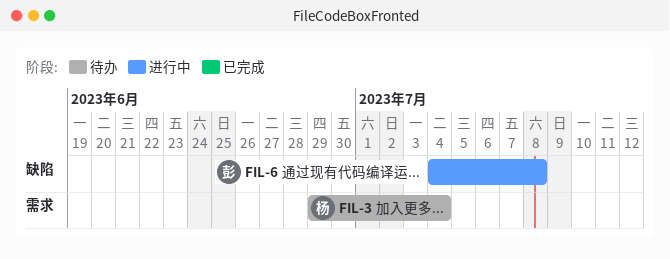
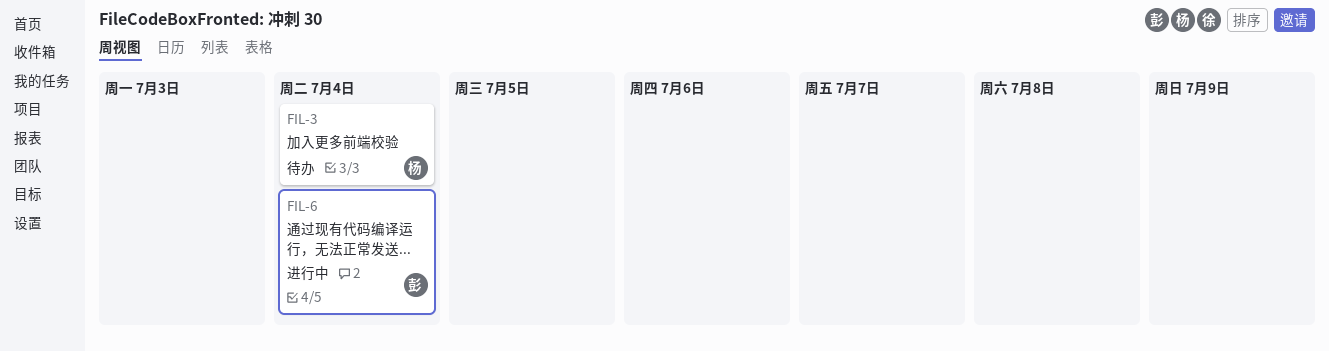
FIL-6, due: Jul 8 -> Jul 4

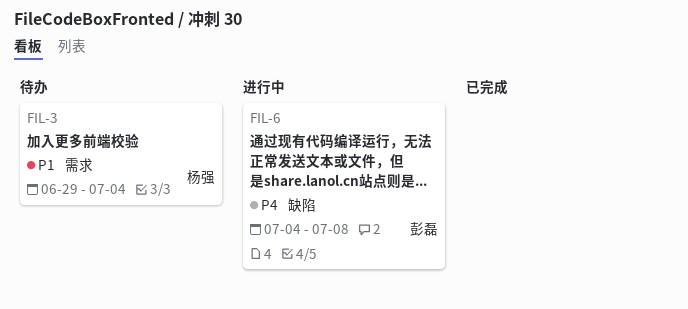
FIL-6, due: Jul 4 -> Jul 8

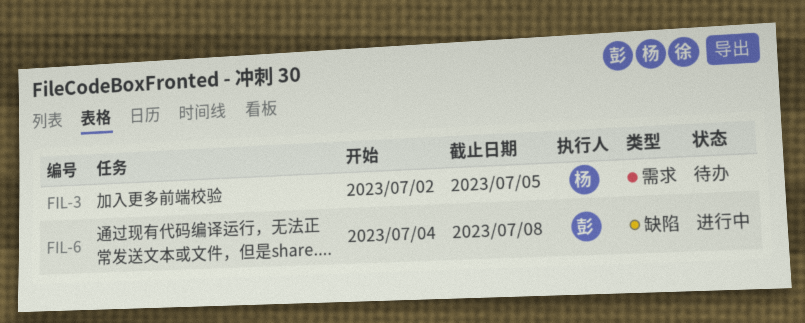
FIL-3, start: Jun 29 -> Jul 2
FIL-3, due: Jul 4 -> Jul 5

